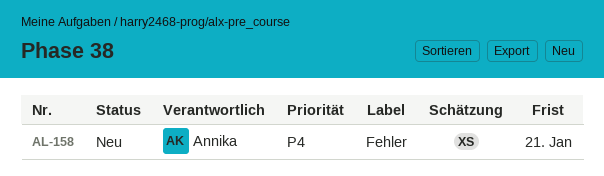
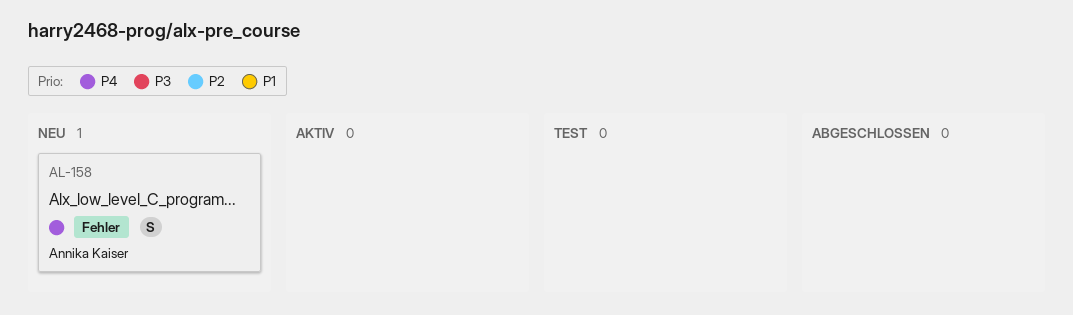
AL-158, estimate: XS -> S

